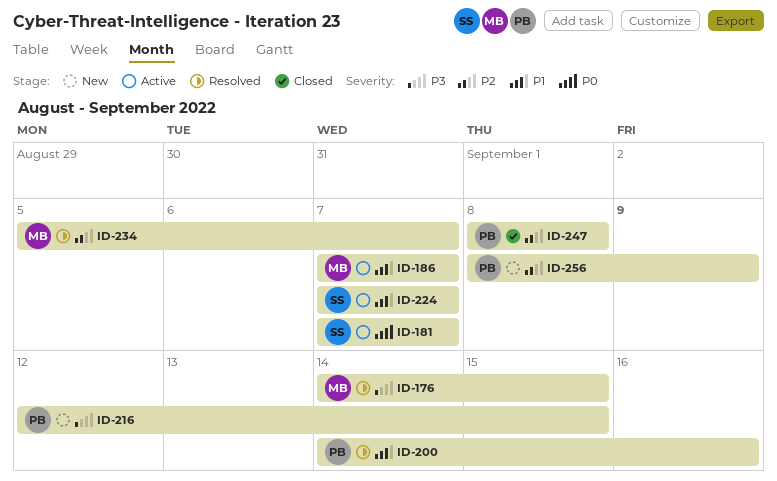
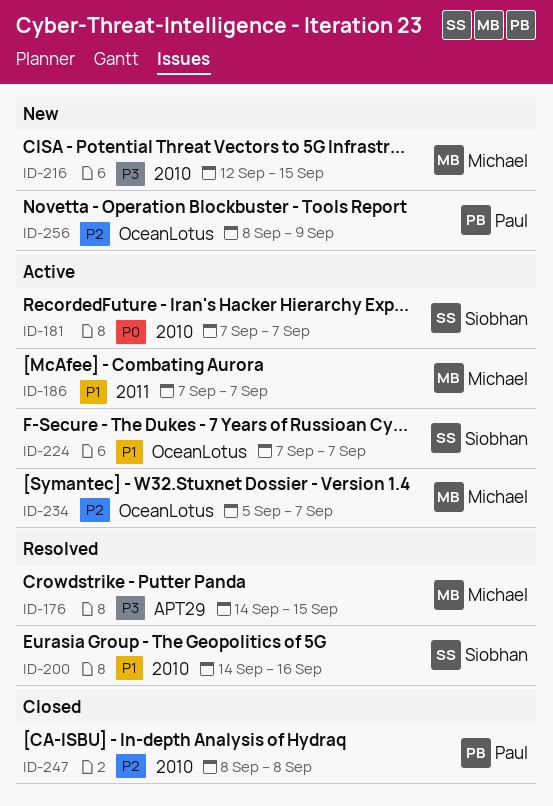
ID-200, owner: Paul -> Siobhan
ID-216, owner: Paul -> Michael
ID-234, status: Resolved -> Active

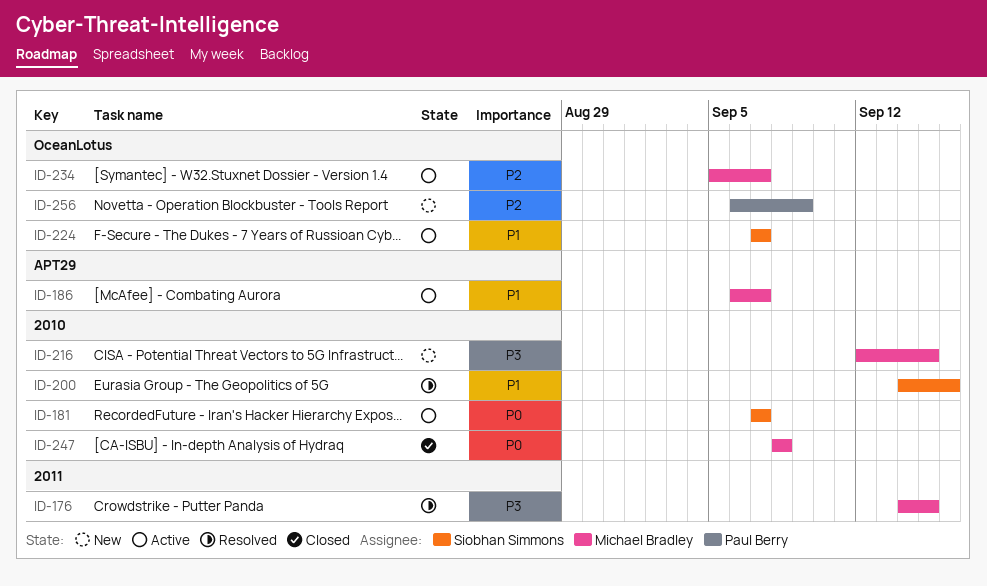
ID-176, label: APT29 -> 2011
ID-186, label: 2011 -> APT29
ID-186, start: Sep 7 -> Sep 6
ID-247, owner: Paul Berry -> Michael Bradley
ID-247, priority: P2 -> P0
ID-256, start: Sep 8 -> Sep 6

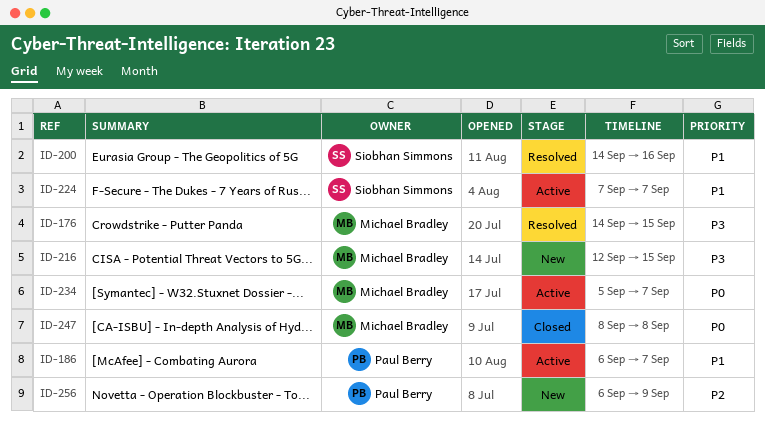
ID-181: present -> none
ID-186, owner: Michael Bradley -> Paul Berry
ID-234, priority: P2 -> P0

